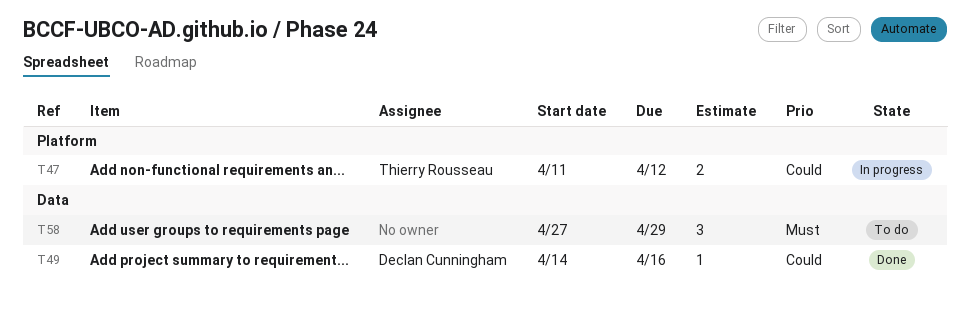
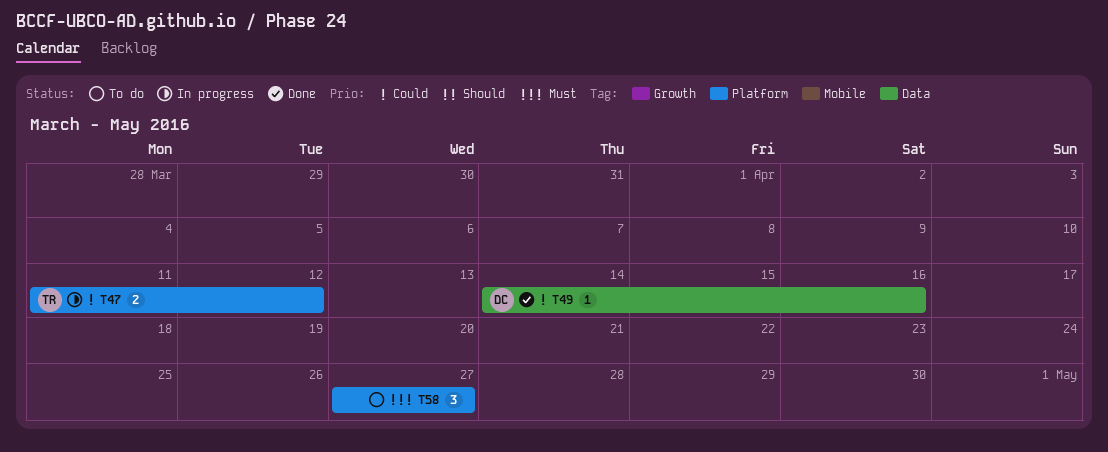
T58, label: Data -> Platform
T58, due: Apr 29 -> Apr 27

